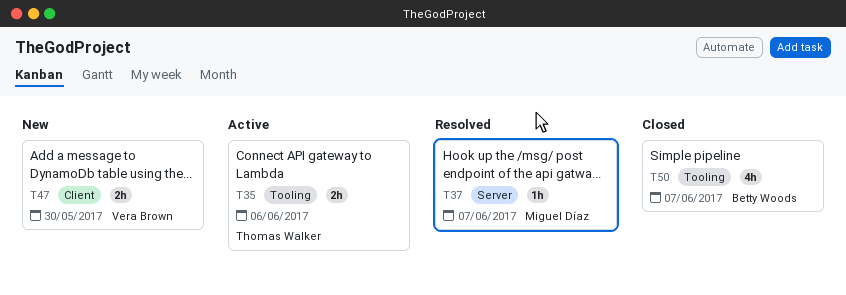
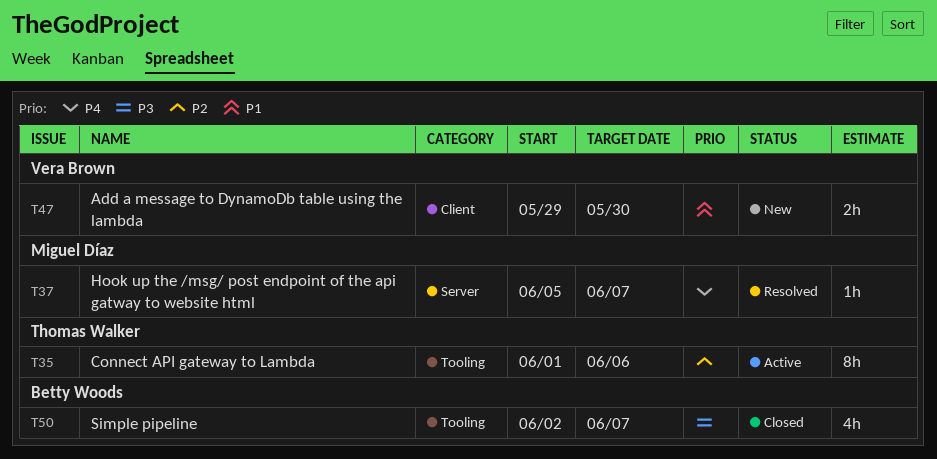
T35, estimate: 2h -> 8h

